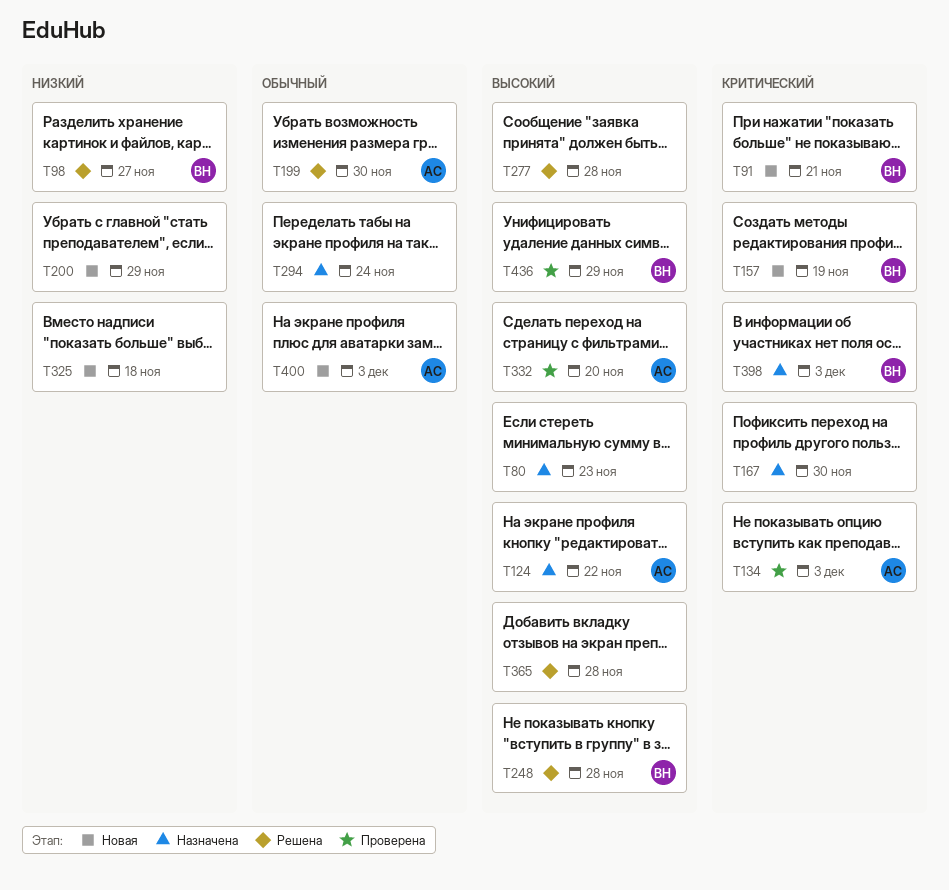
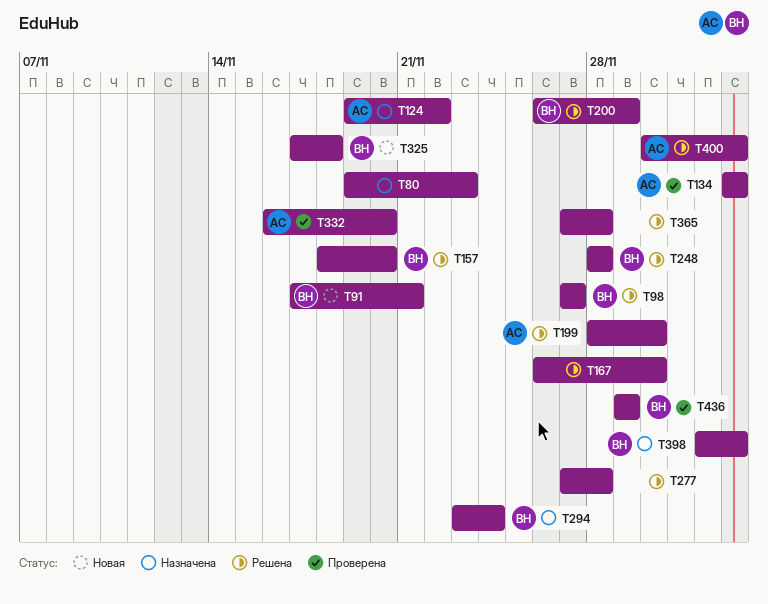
T157, status: Новая -> Решена
T157, due: Nov 19 -> Nov 20
T167, status: Назначена -> Решена
T200, status: Новая -> Решена
T200, owner: none -> ВН
T294, owner: none -> ВН
T325, owner: none -> ВН
T400, status: Новая -> Решена

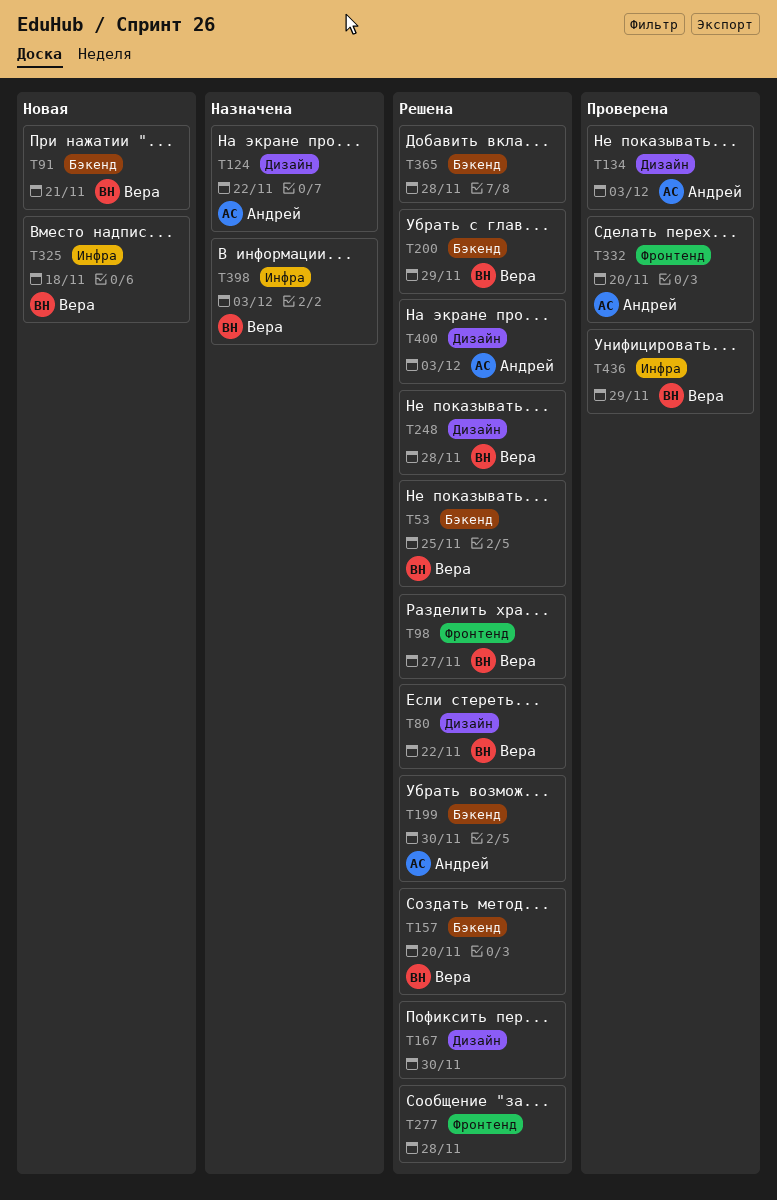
T53: none -> present
T80, status: Назначена -> Решена
T80, owner: none -> Вера
T80, due: Nov 23 -> Nov 22
T294: present -> none

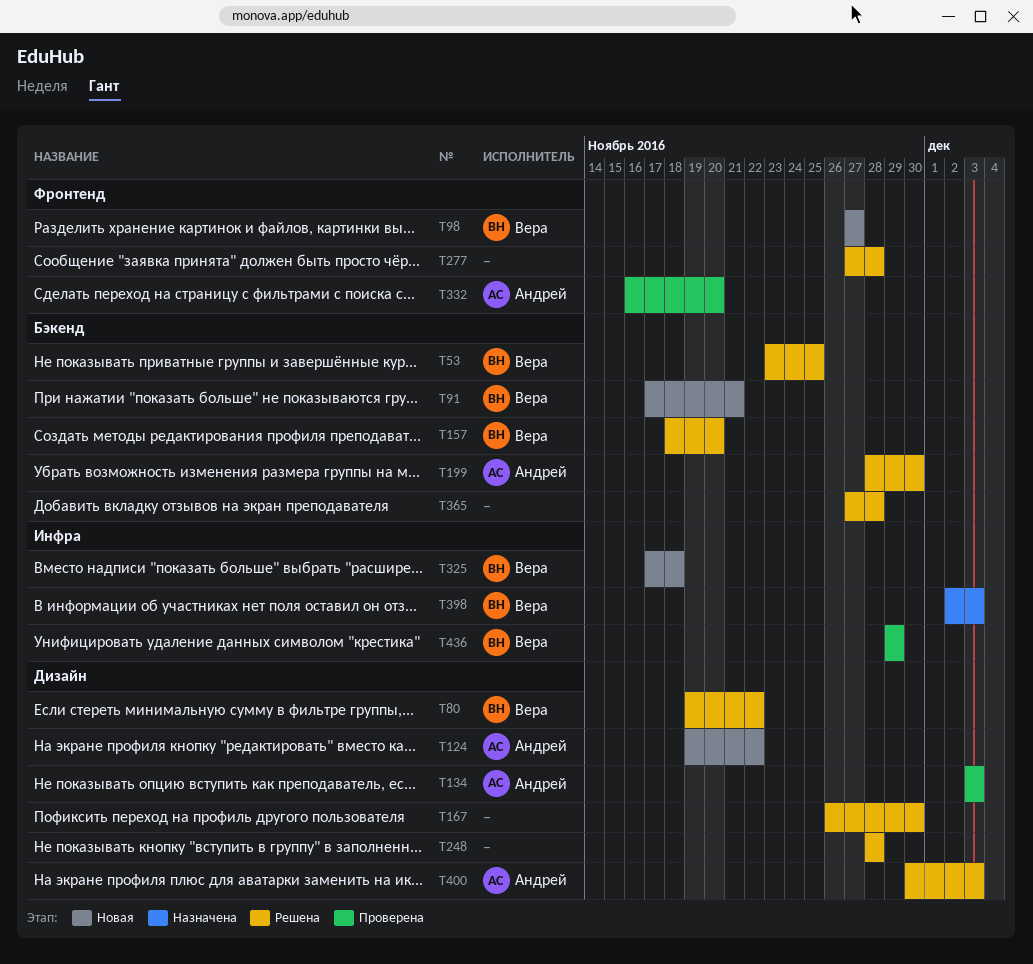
T98, status: Решена -> Новая
T124, status: Назначена -> Новая
T200: present -> none
T248, owner: Вера -> none

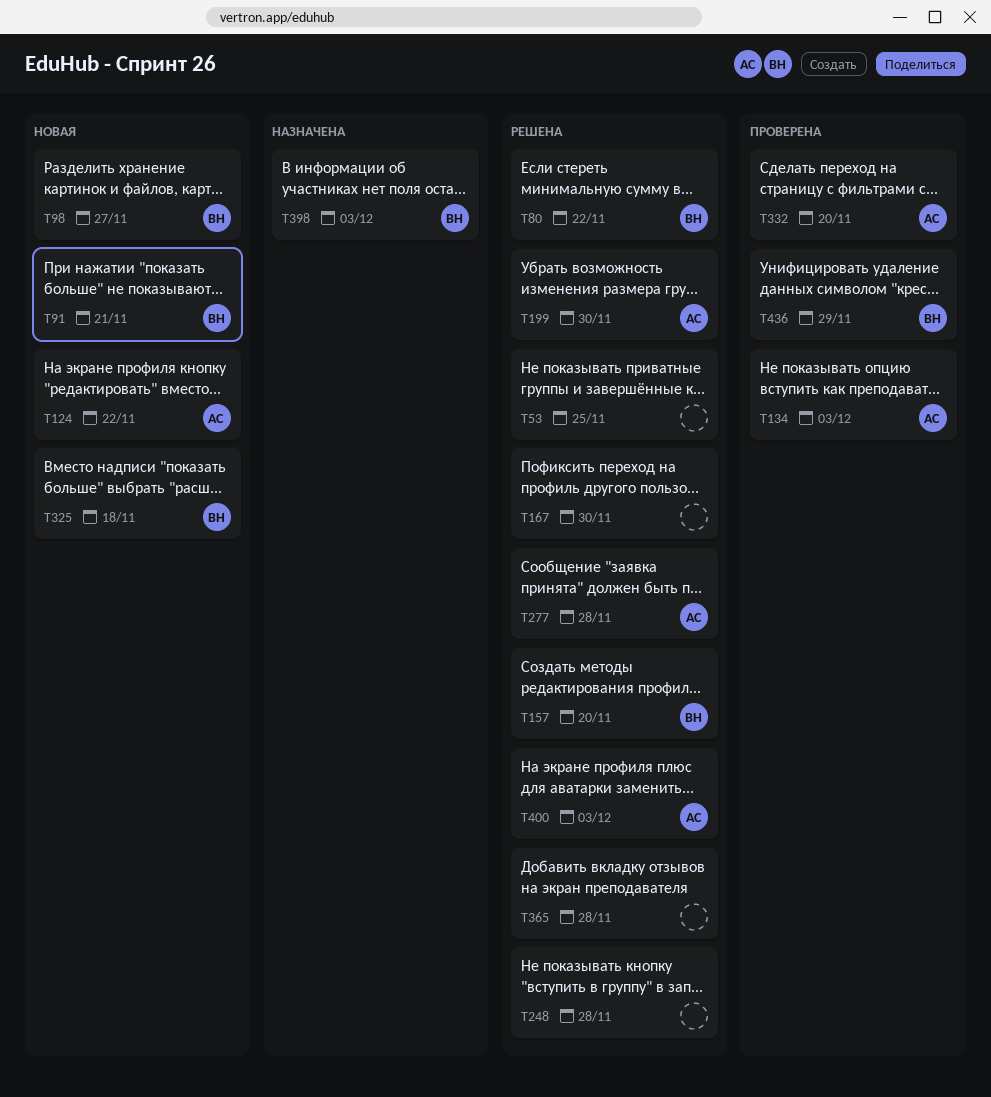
T53, owner: Вера -> none
T277, owner: none -> Андрей

